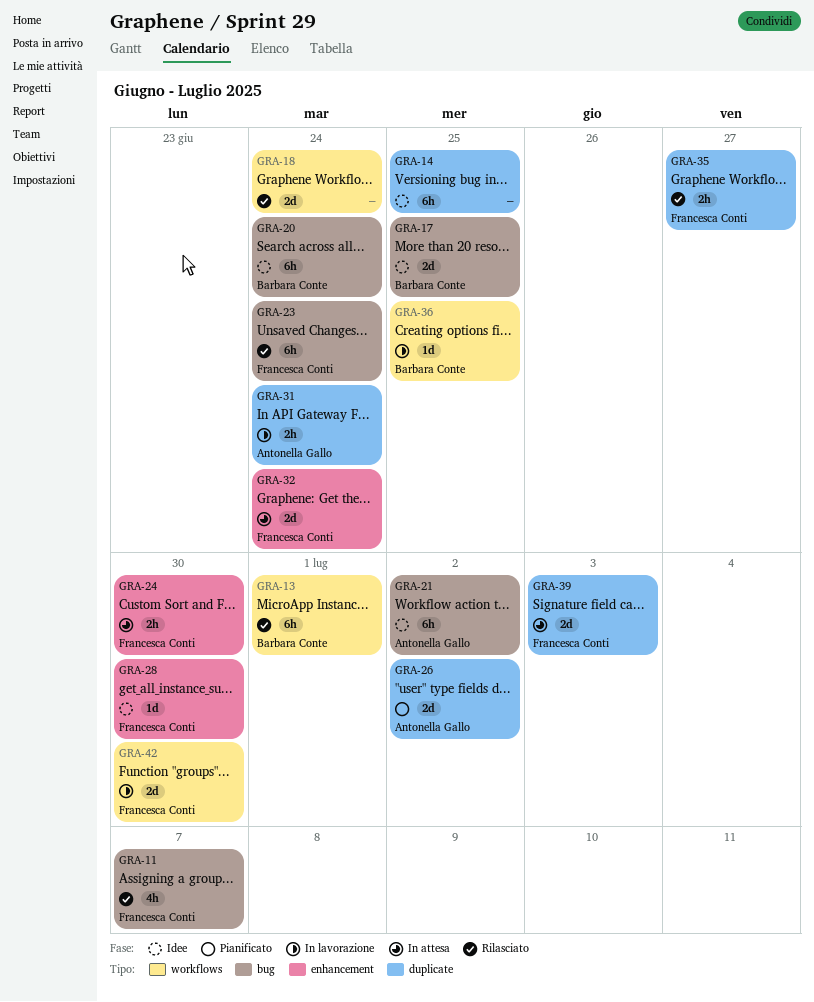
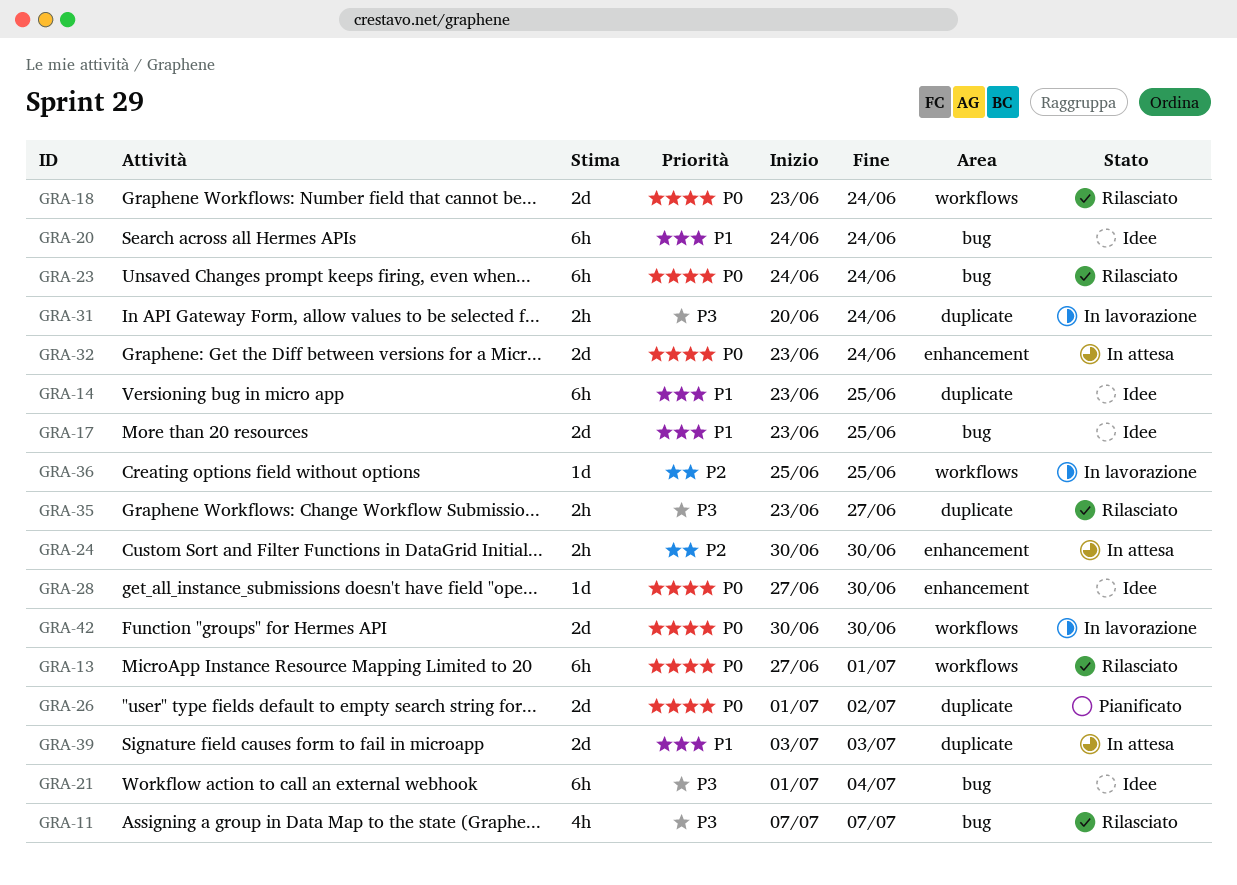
GRA-21, due: Jul 2 -> Jul 4

